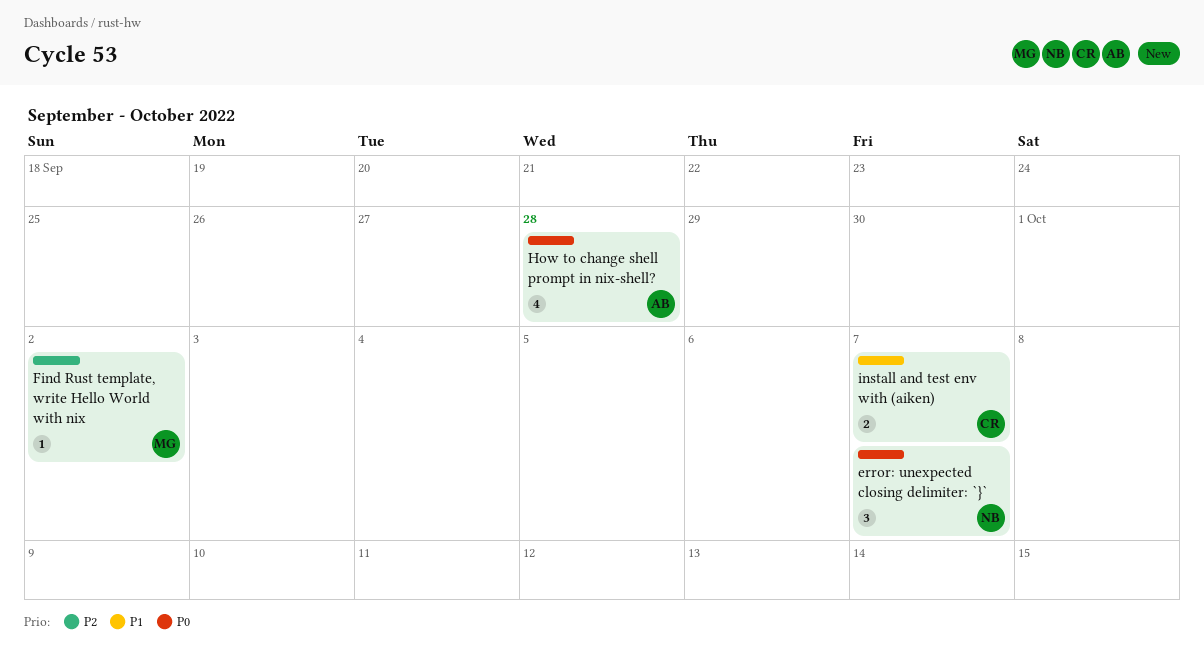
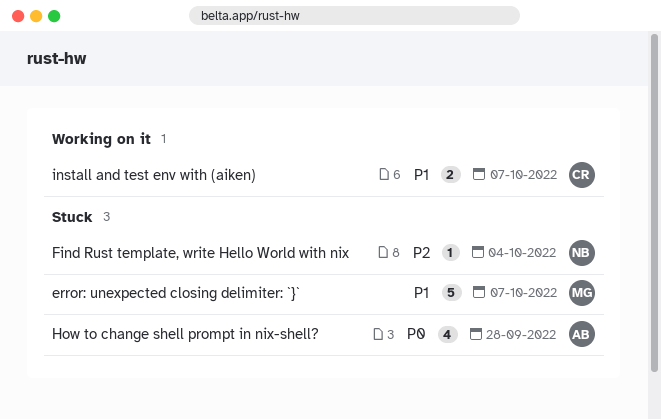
error: unexpected closing delimiter: `}`, owner: NB -> MG
error: unexpected closing delimiter: `}`, priority: P0 -> P1
error: unexpected closing delimiter: `}`, estimate: 3 -> 5
Find Rust template, write Hello World with nix, owner: MG -> NB
Find Rust template, write Hello World with nix, due: Oct 2 -> Oct 4

